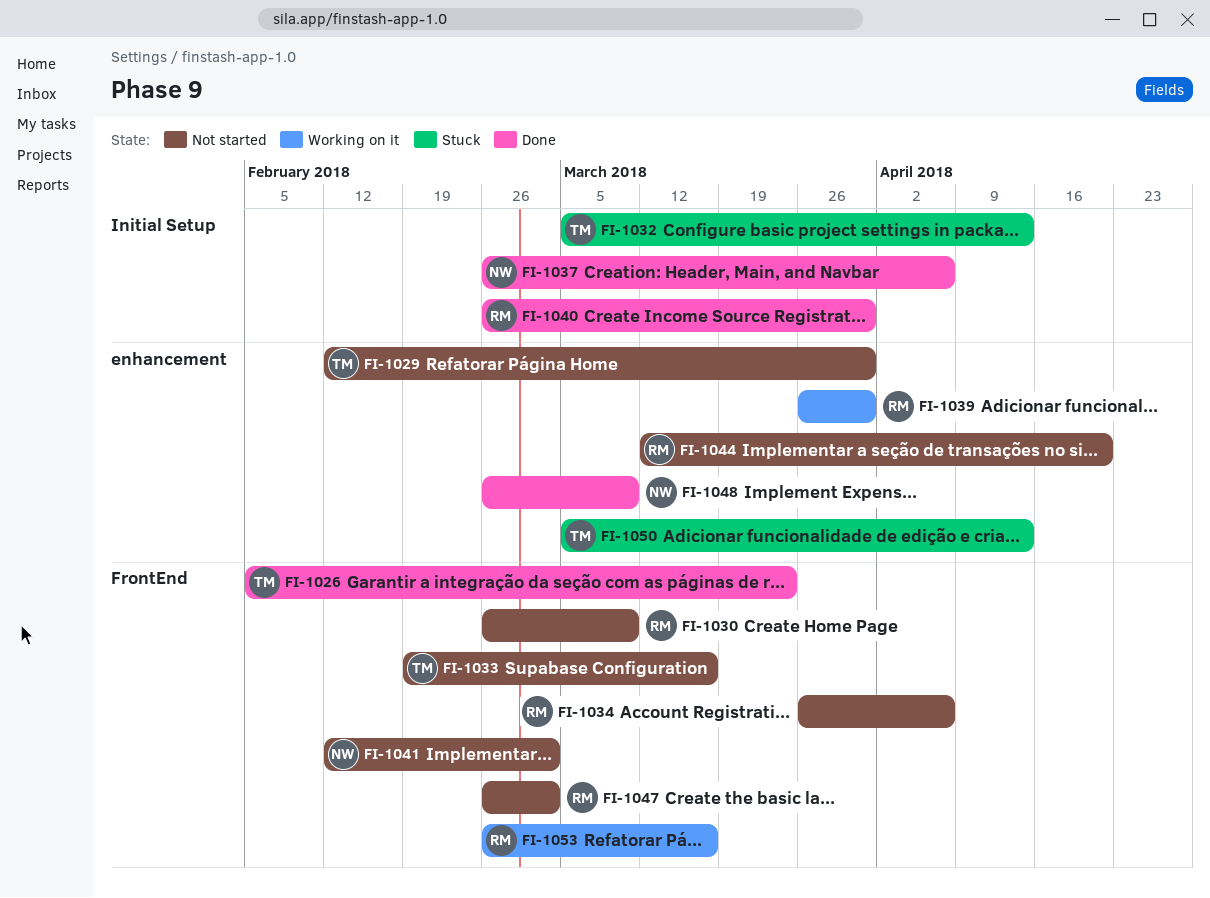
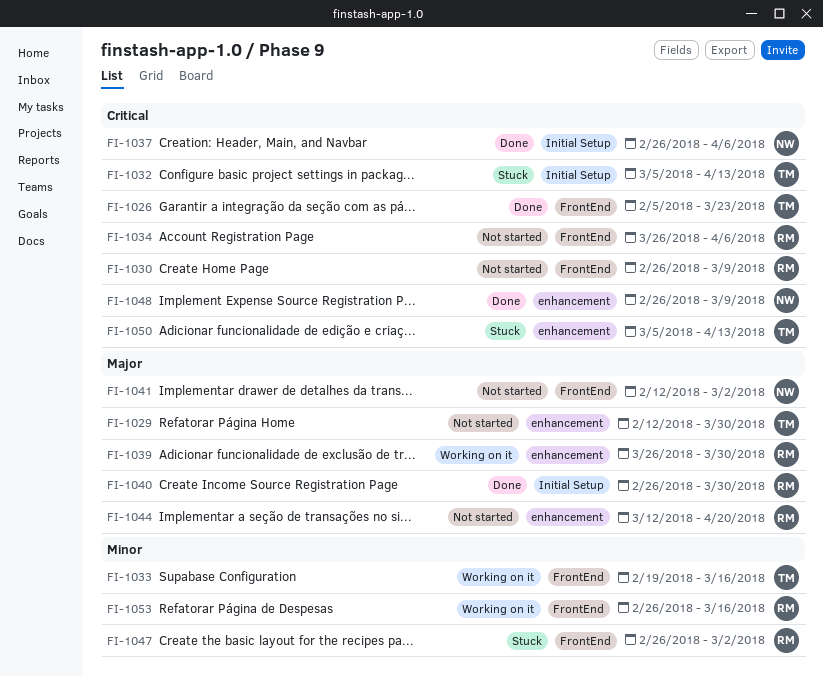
FI-1033, status: Not started -> Working on it
FI-1047, status: Not started -> Stuck

